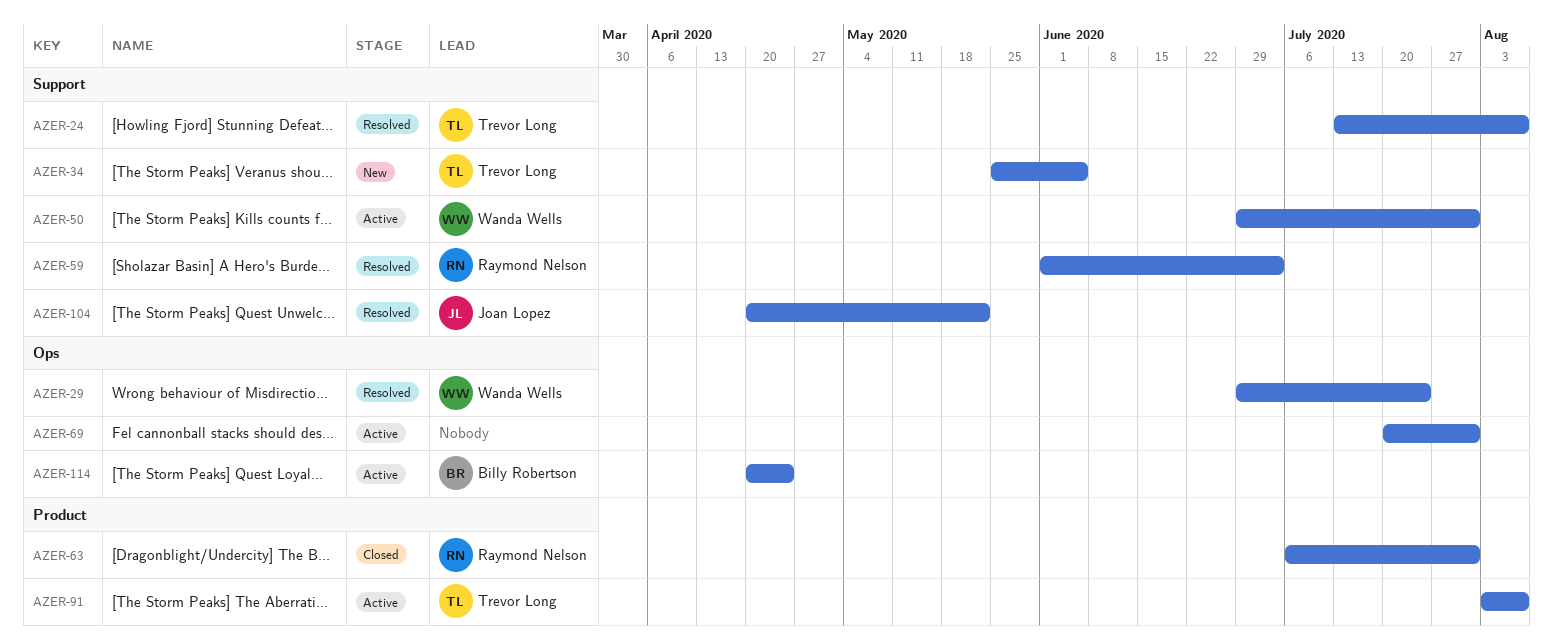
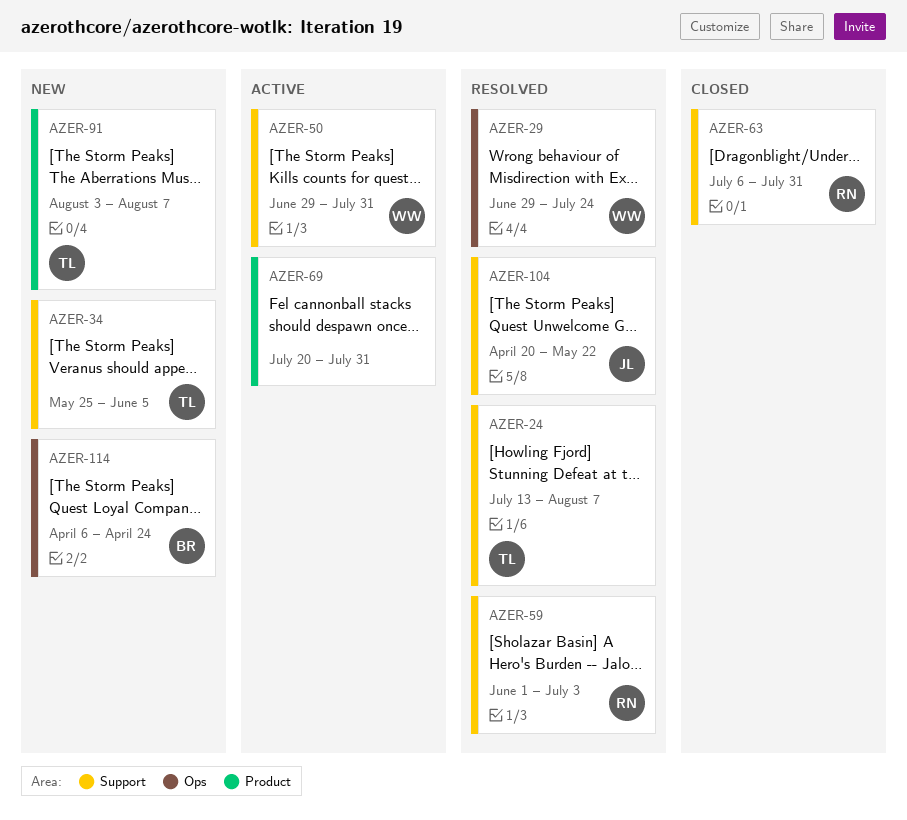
AZER-63, label: Product -> Support
AZER-69, label: Ops -> Product
AZER-91, status: Active -> New
AZER-114, status: Active -> New
AZER-114, start: Apr 20 -> Apr 6

